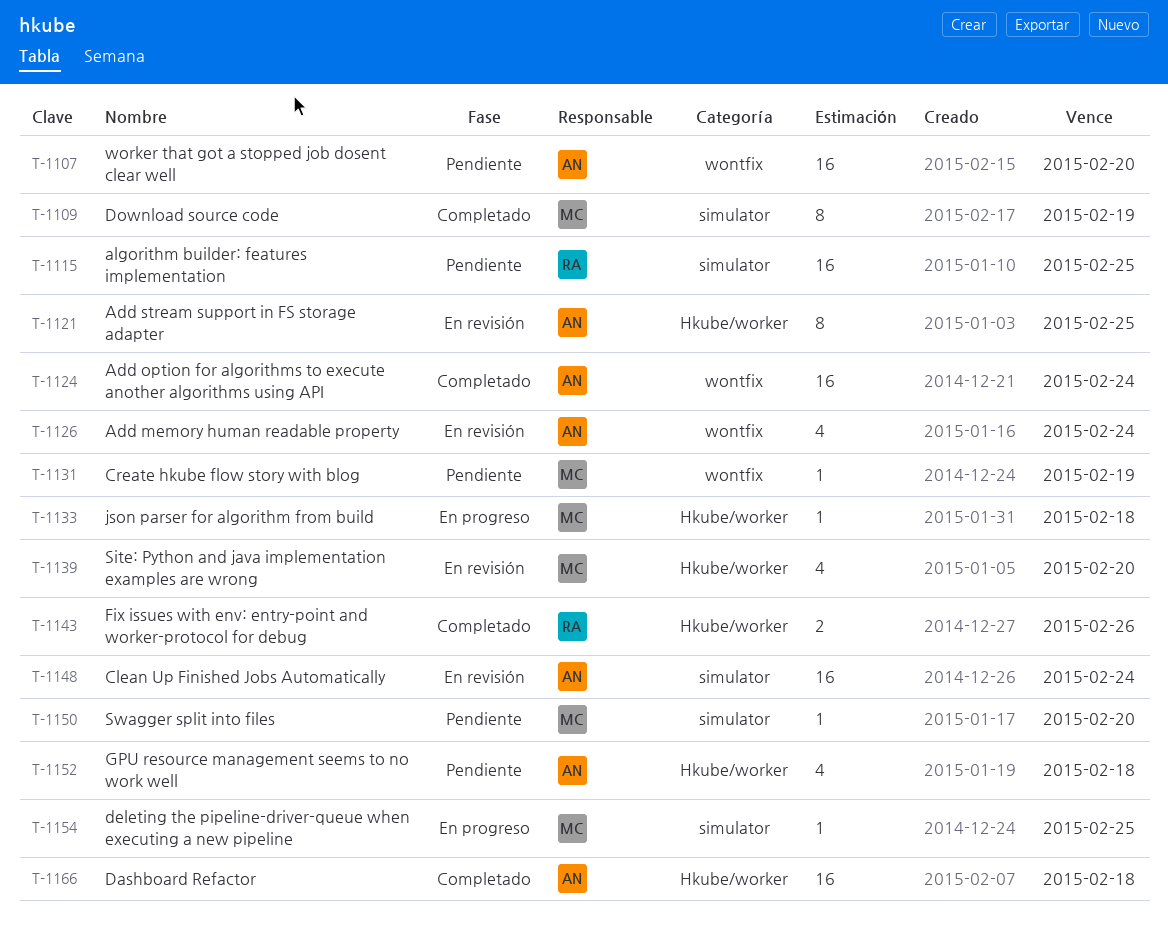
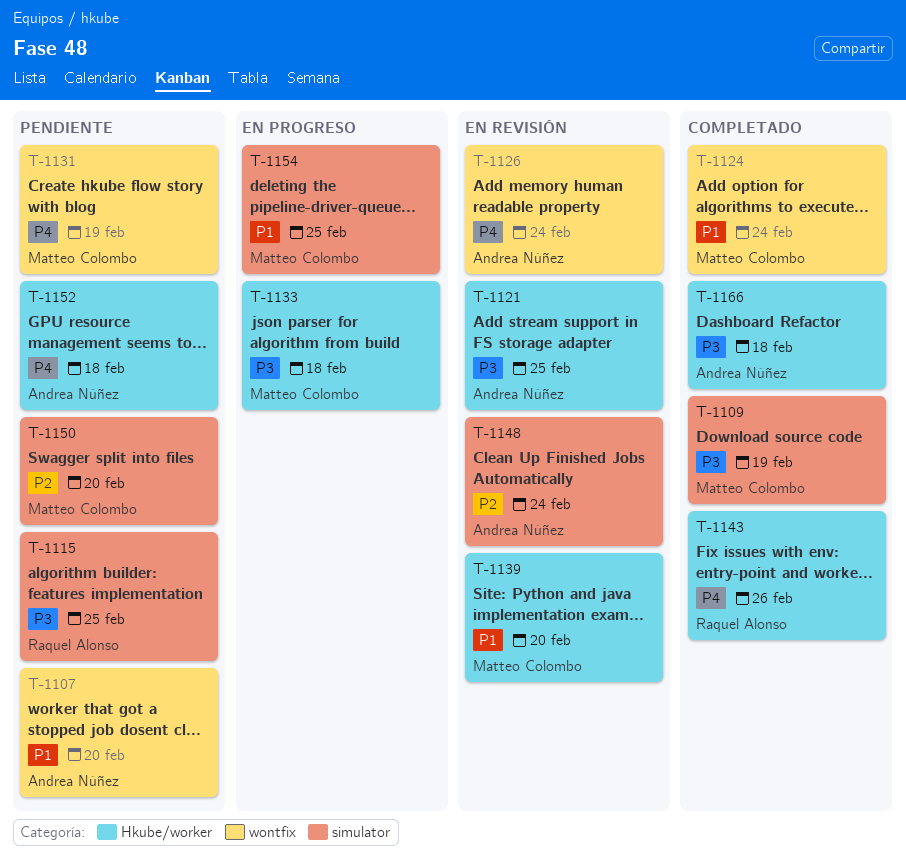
T-1124, owner: Andrea Núñez -> Matteo Colombo

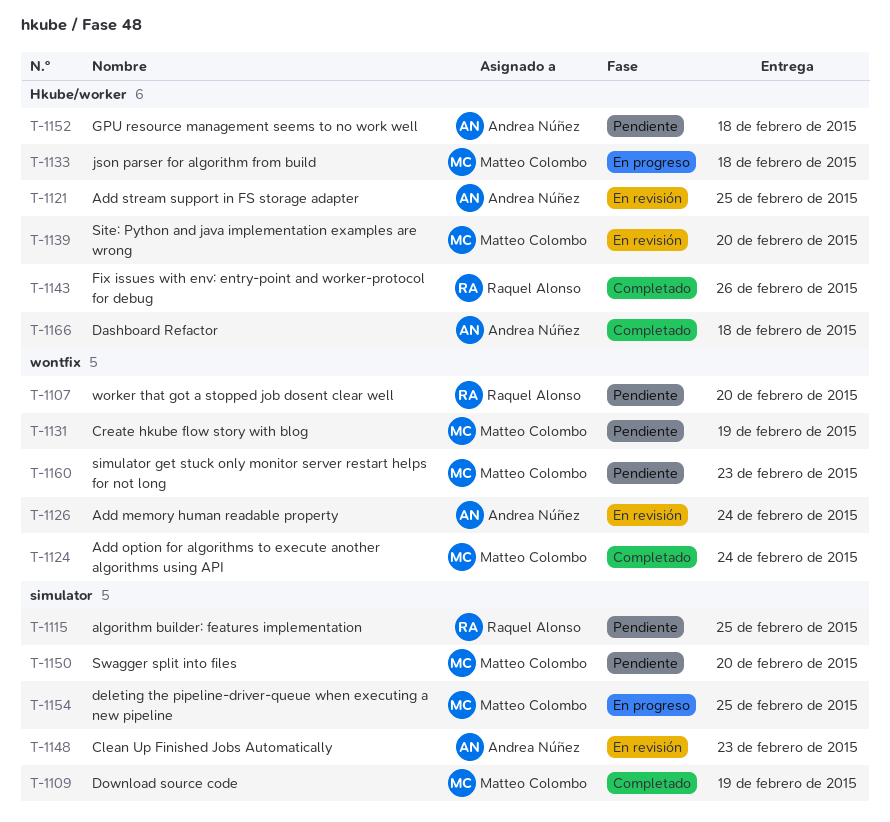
T-1107, owner: Andrea Núñez -> Raquel Alonso
T-1148, due: Feb 24 -> Feb 23
T-1160: none -> present

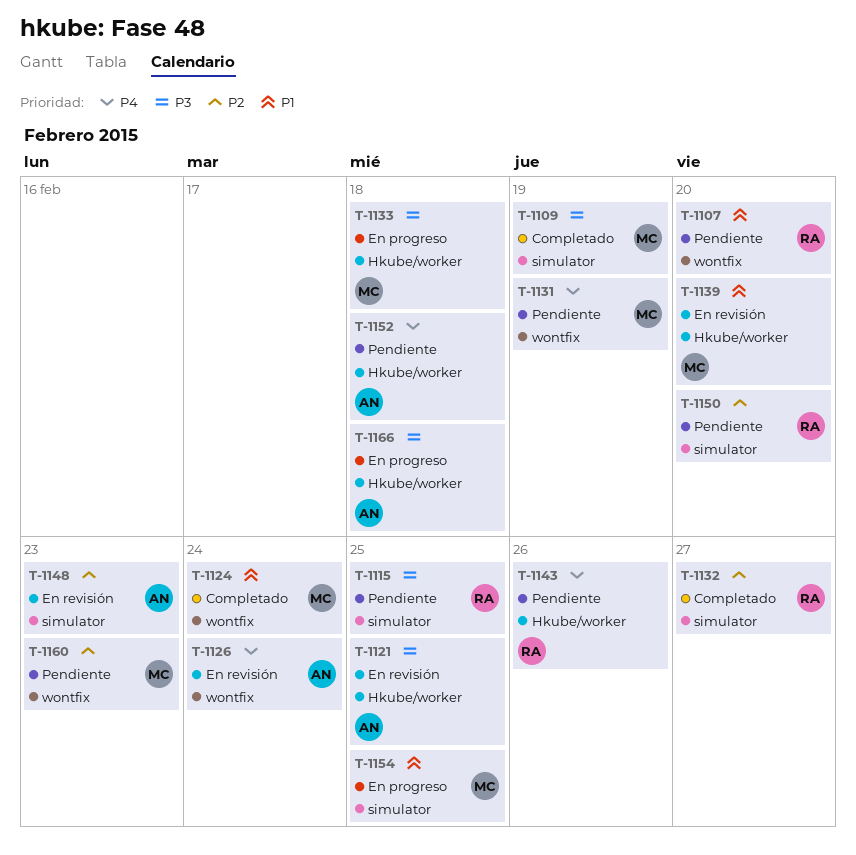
T-1132: none -> present
T-1143, status: Completado -> Pendiente
T-1150, owner: Matteo Colombo -> Raquel Alonso
T-1166, status: Completado -> En progreso

